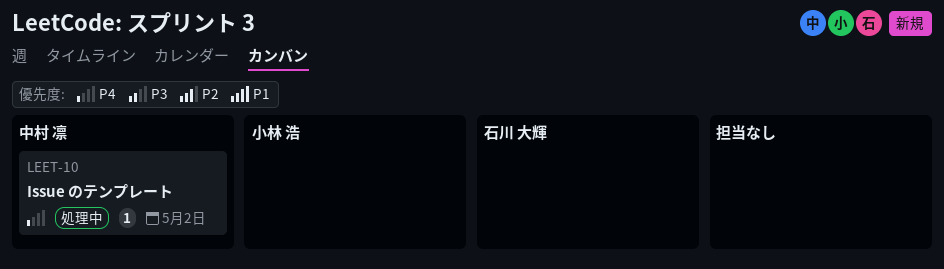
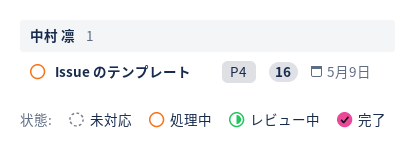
Issue のテンプレート, estimate: 1 -> 16
Issue のテンプレート, due: May 2 -> May 9

